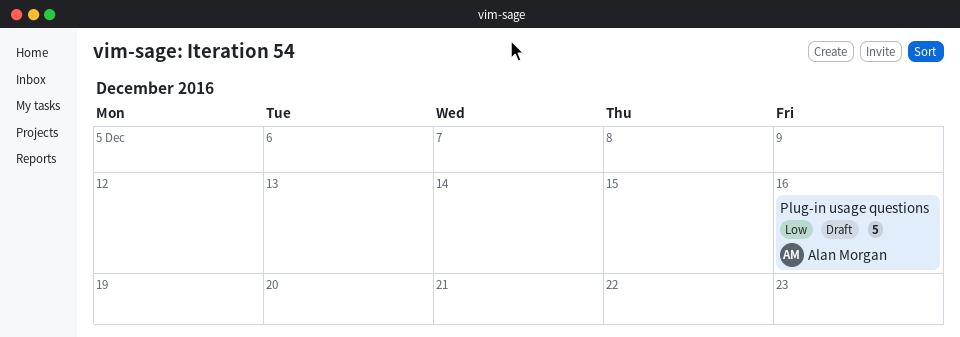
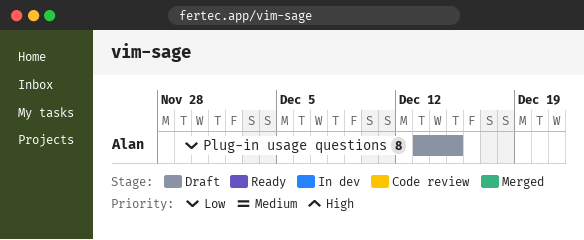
Plug-in usage questions, estimate: 5 -> 8
Plug-in usage questions, due: Dec 16 -> Dec 15

